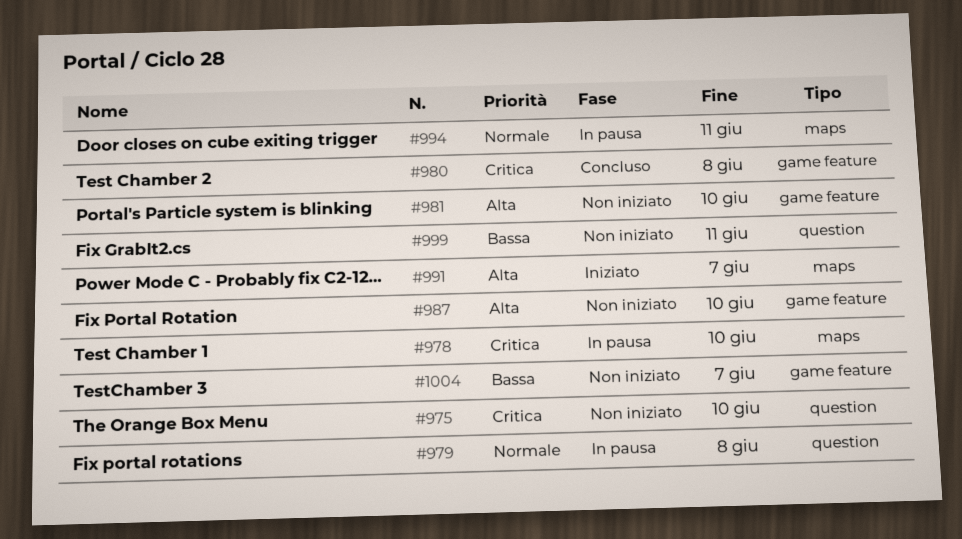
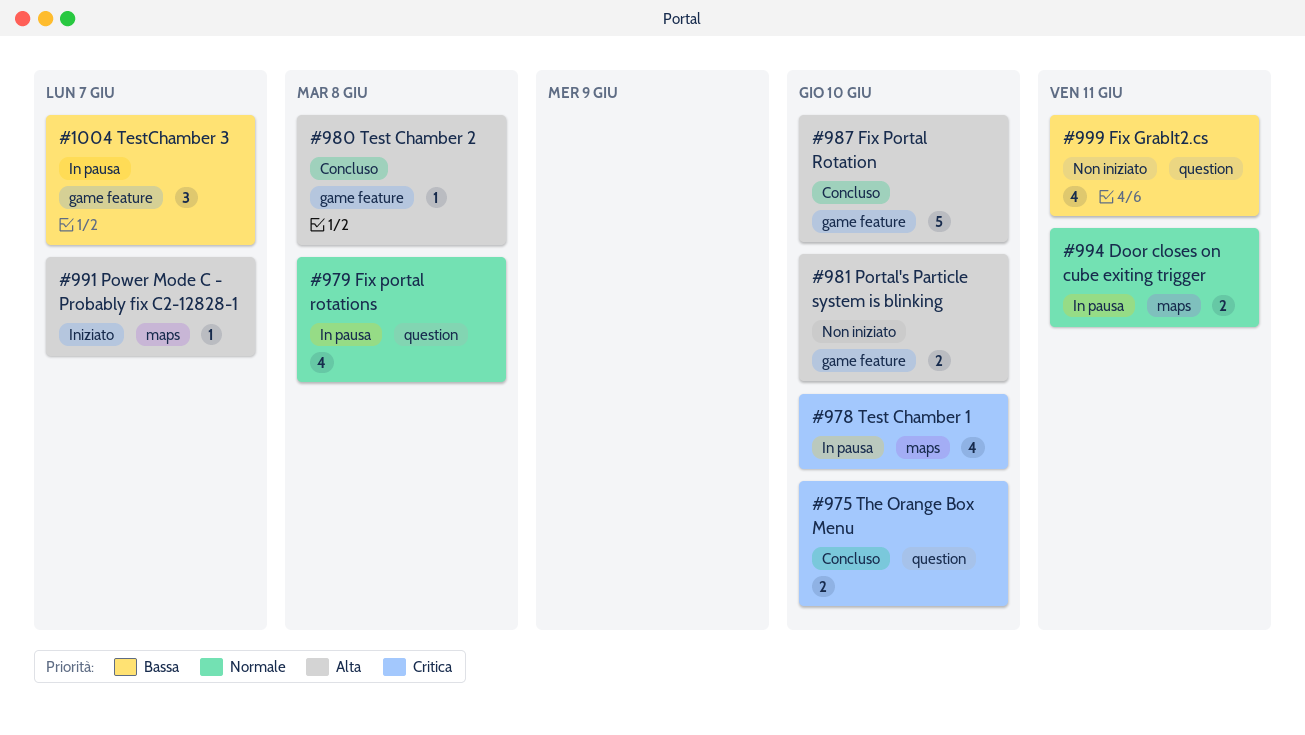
#975, status: Non iniziato -> Concluso
#980, priority: Critica -> Alta
#987, status: Non iniziato -> Concluso
#1004, status: Non iniziato -> In pausa

